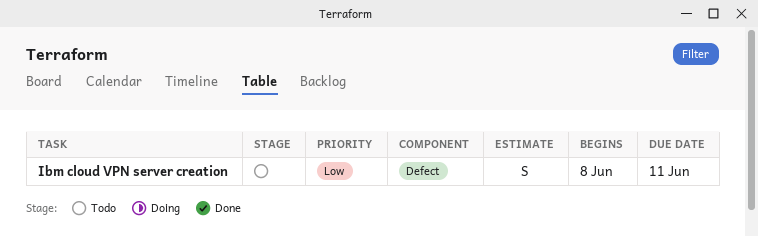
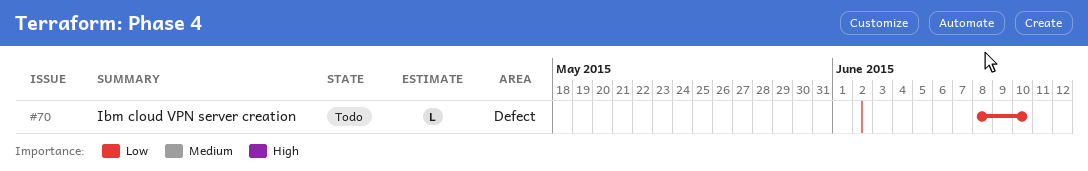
Ibm cloud VPN server creation, estimate: S -> L
Ibm cloud VPN server creation, due: Jun 11 -> Jun 10

